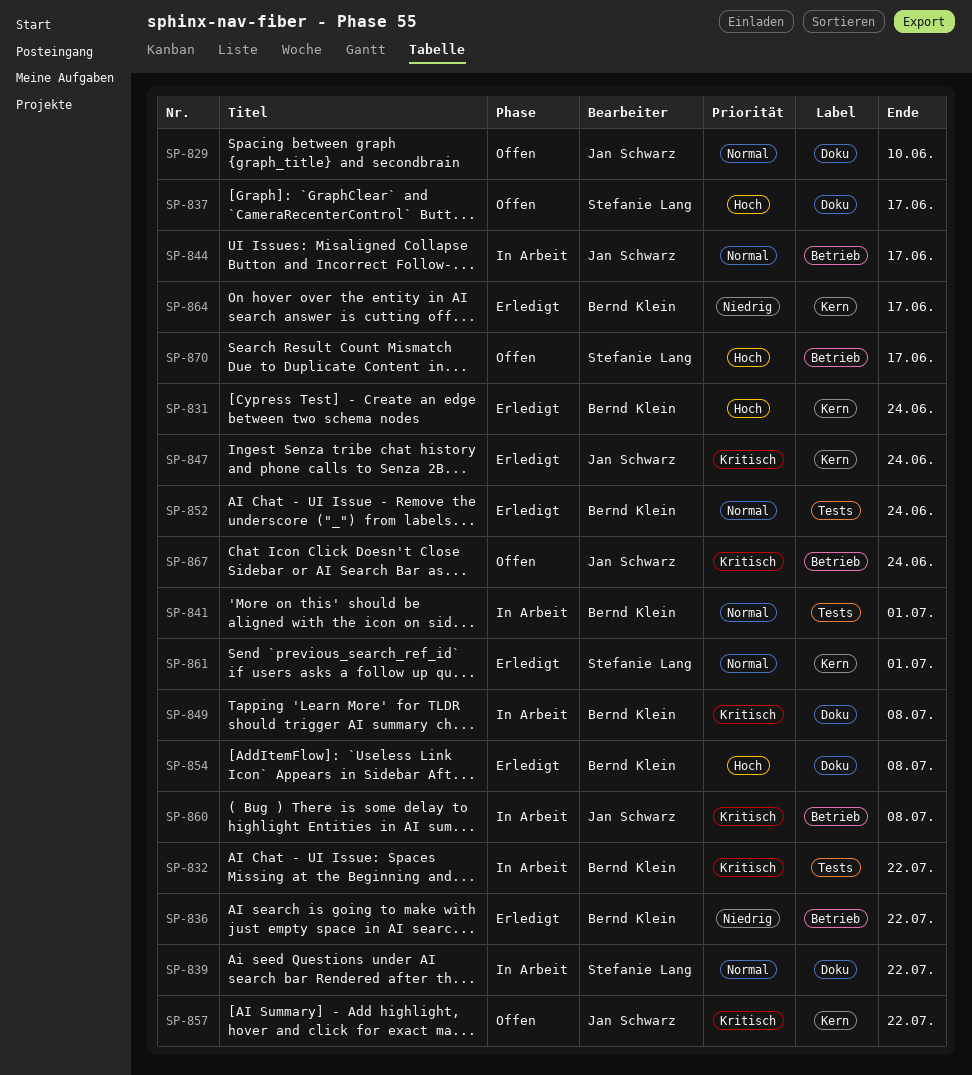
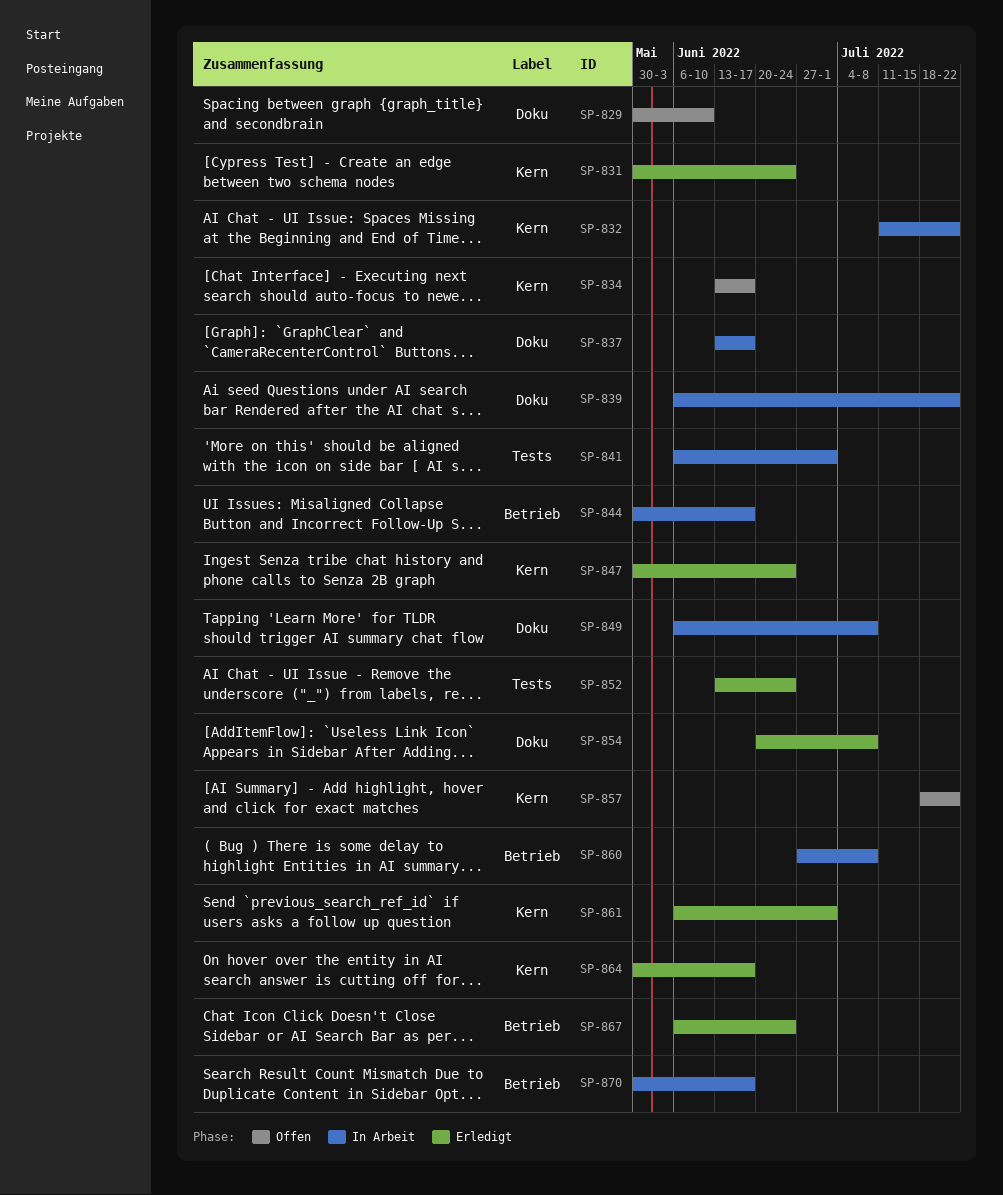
SP-832, label: Tests -> Kern
SP-834: none -> present
SP-836: present -> none
SP-837, status: Offen -> In Arbeit
SP-867, status: Offen -> Erledigt
SP-870, status: Offen -> In Arbeit

